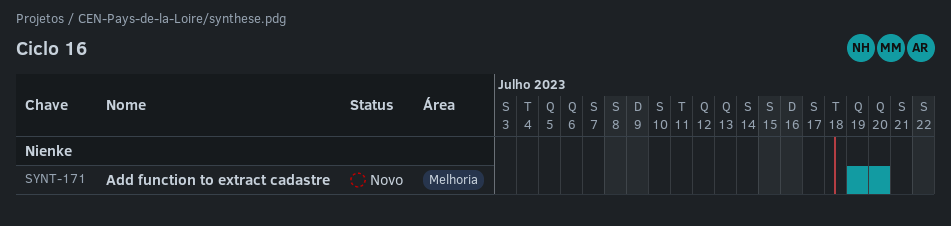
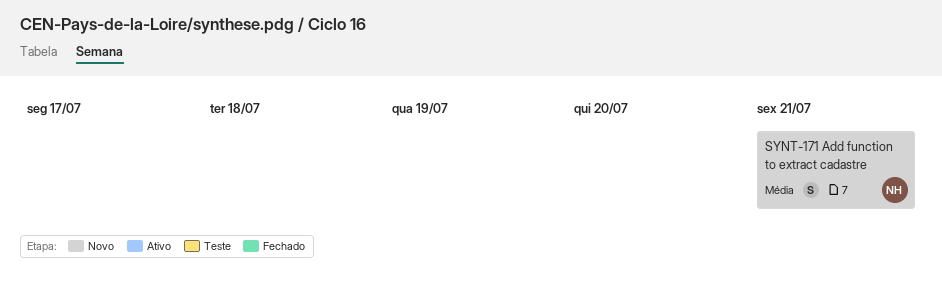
SYNT-171, due: Jul 20 -> Jul 21

